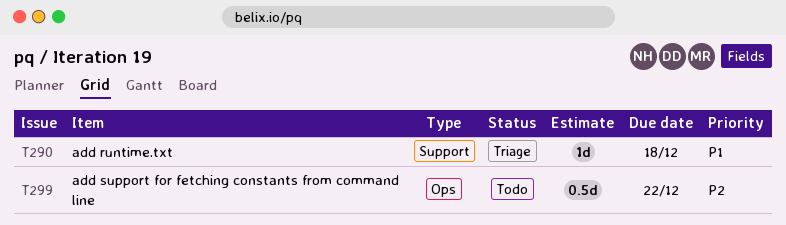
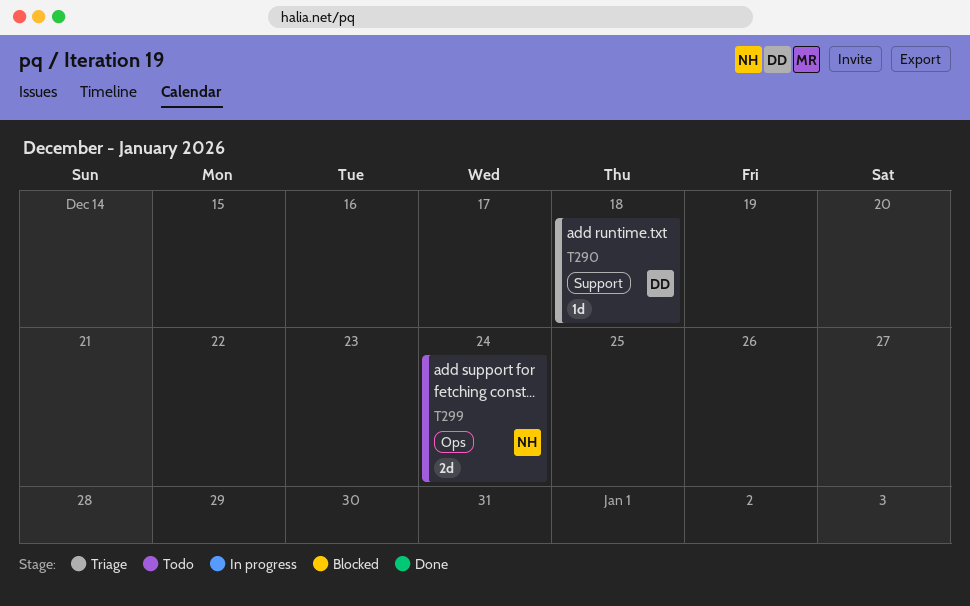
T299, estimate: 0.5d -> 2d
T299, due: Dec 22 -> Dec 24

